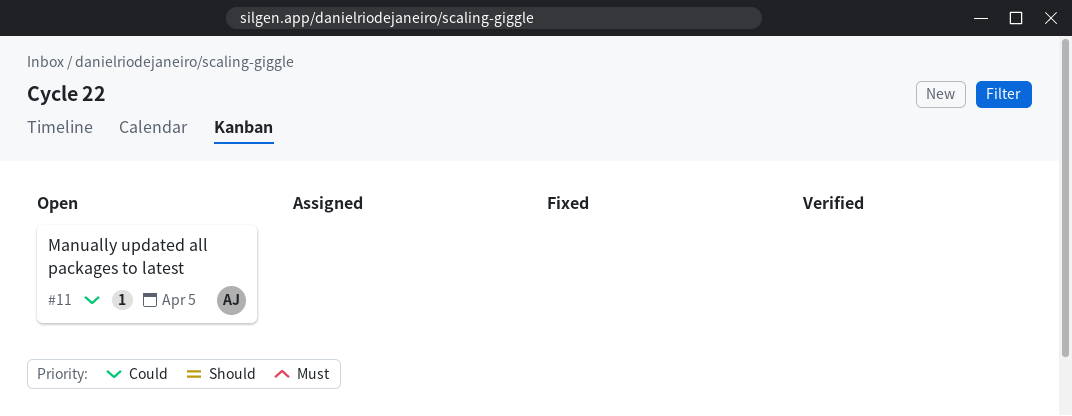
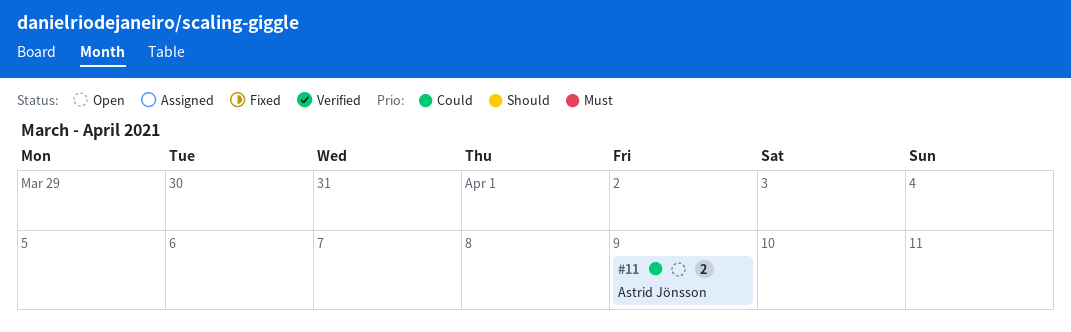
#11, estimate: 1 -> 2
#11, due: Apr 5 -> Apr 9

